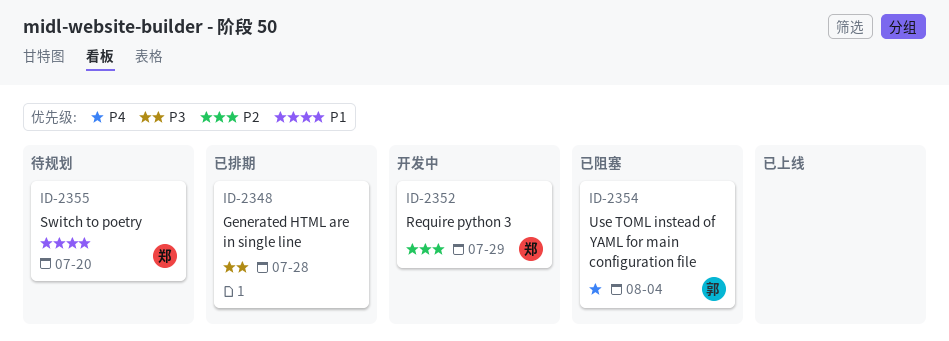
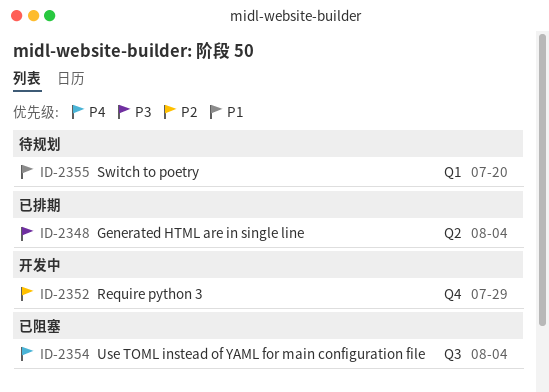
ID-2348, due: Jul 28 -> Aug 4

